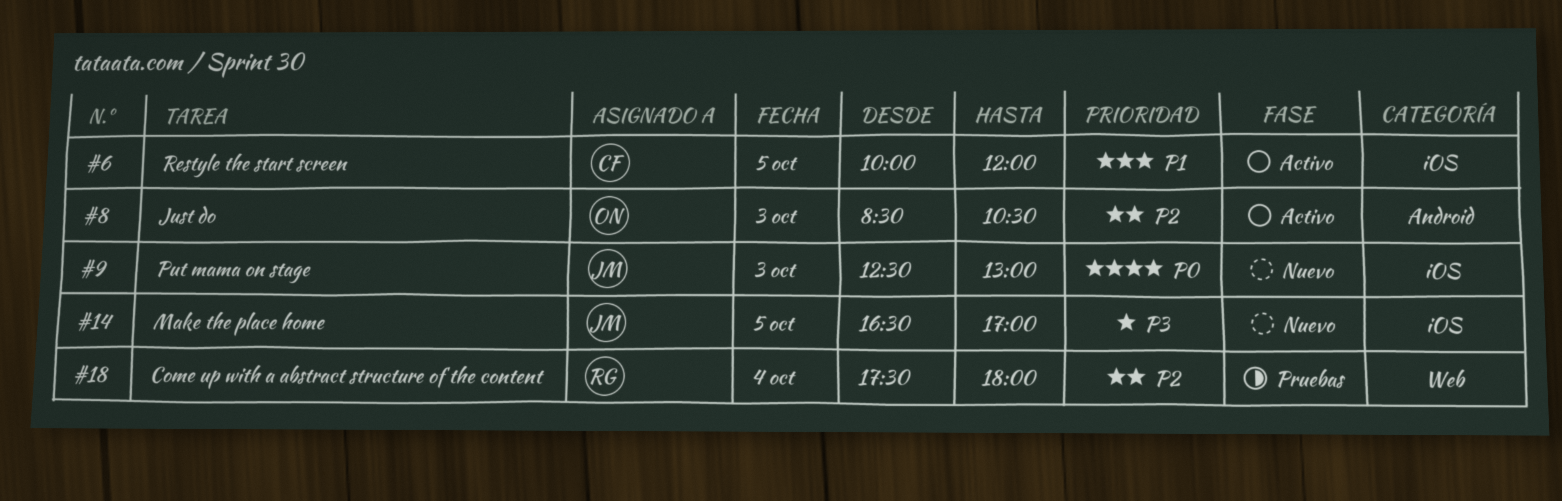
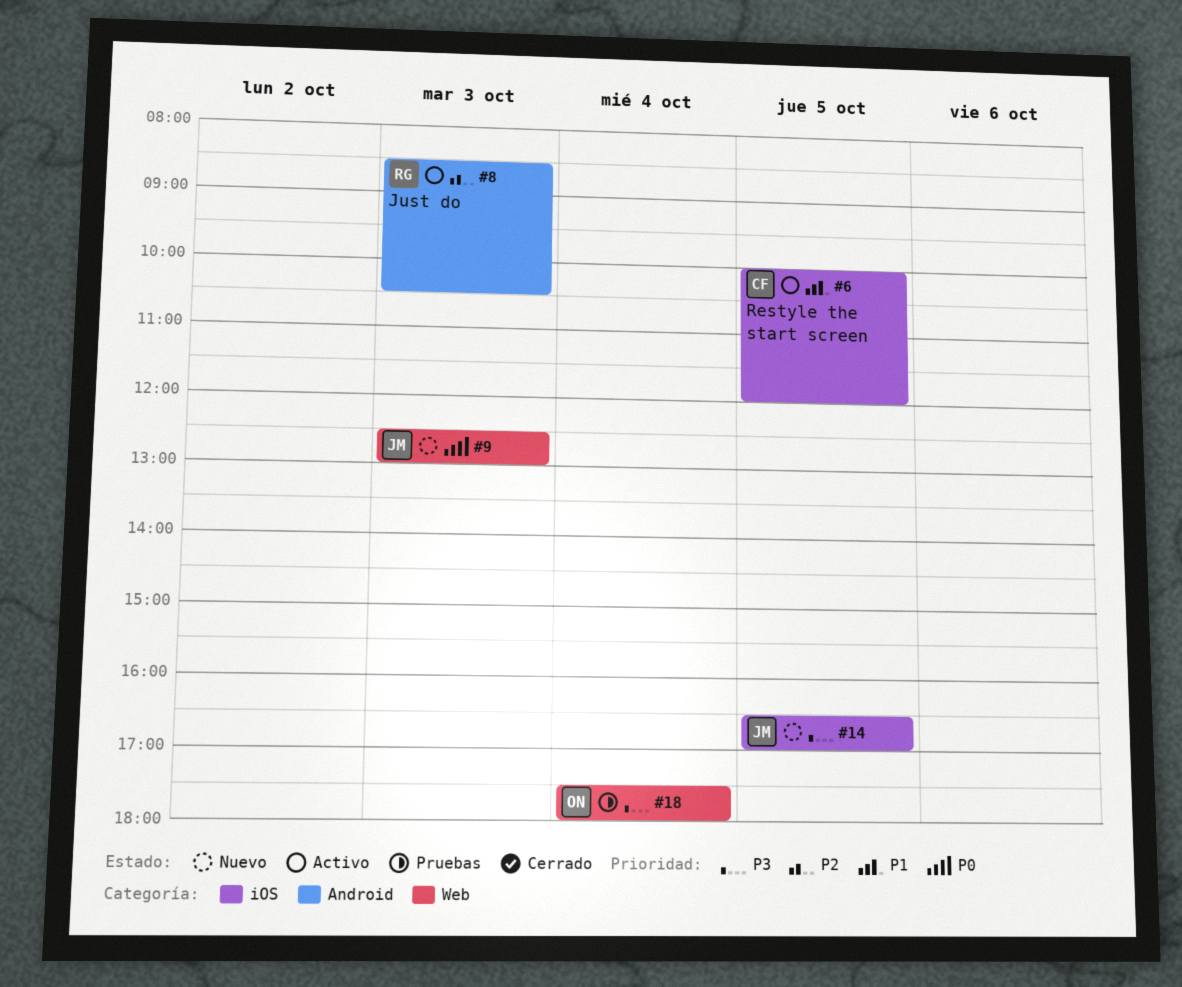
#8, owner: ON -> RG
#9, label: iOS -> Web
#18, owner: RG -> ON
#18, priority: P2 -> P3

